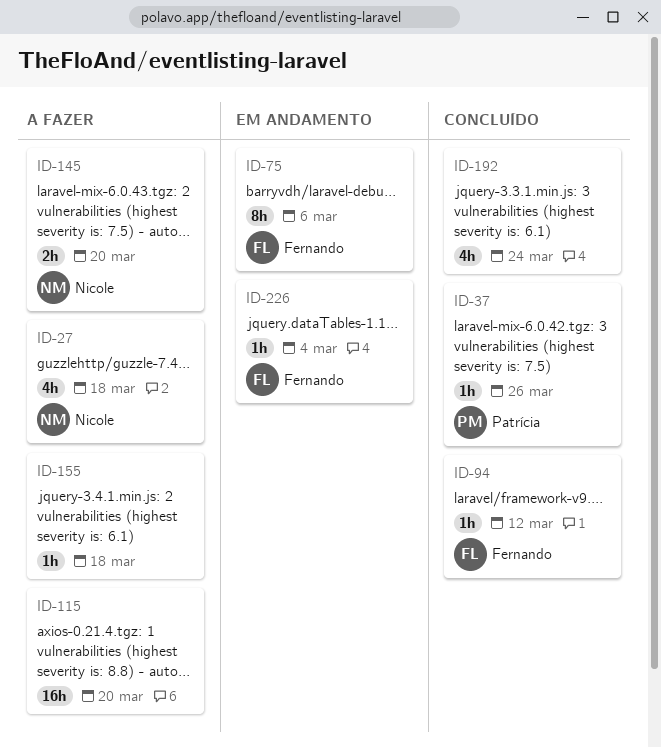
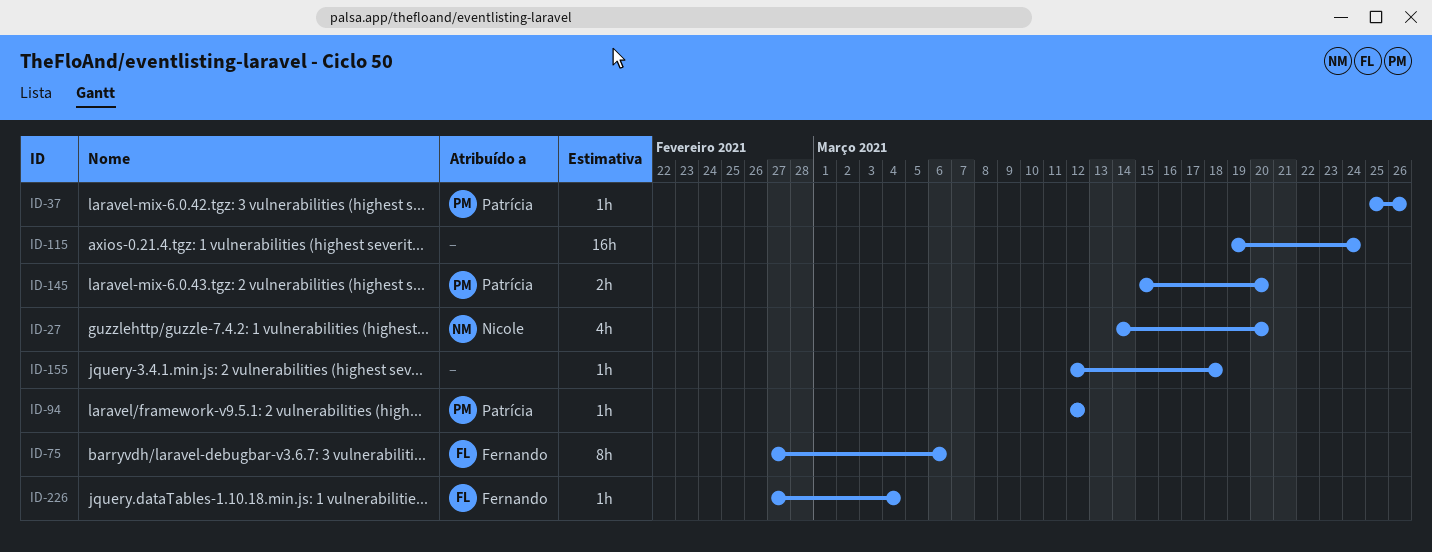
ID-27, due: Mar 18 -> Mar 20
ID-94, owner: Fernando -> Patrícia
ID-115, due: Mar 20 -> Mar 24
ID-145, owner: Nicole -> Patrícia
ID-192: present -> none

